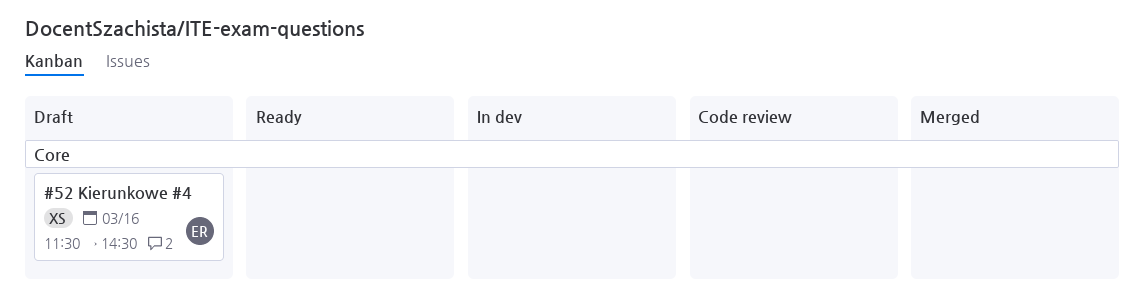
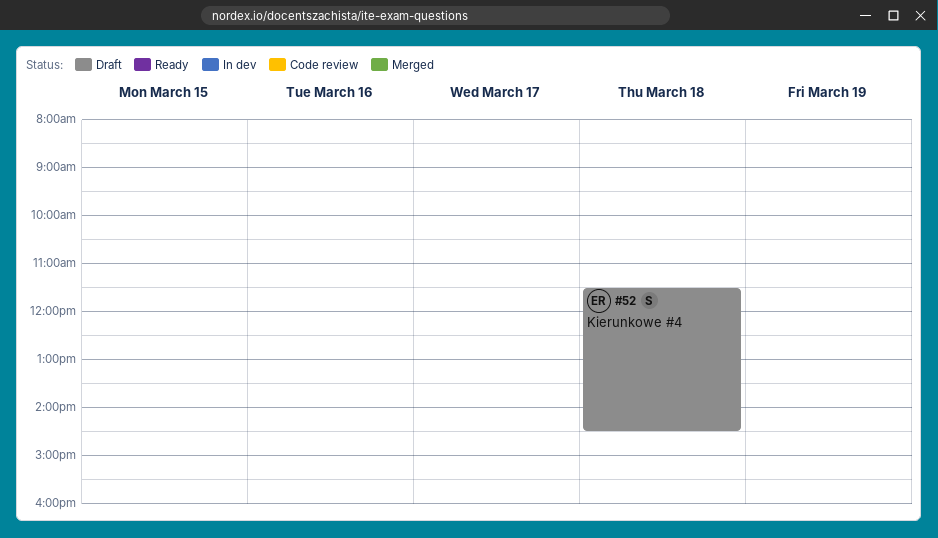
#52, estimate: XS -> S
#52, day: Mar 16 -> Mar 18

